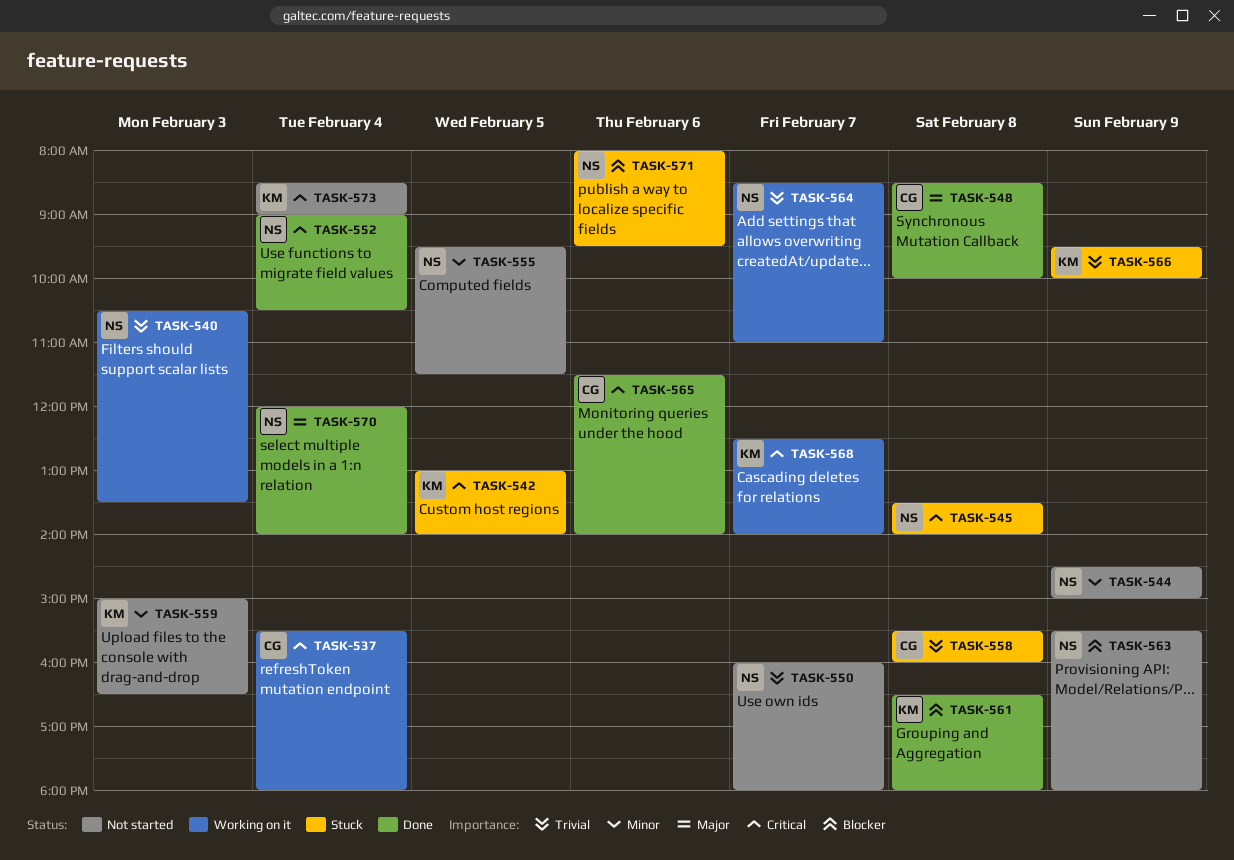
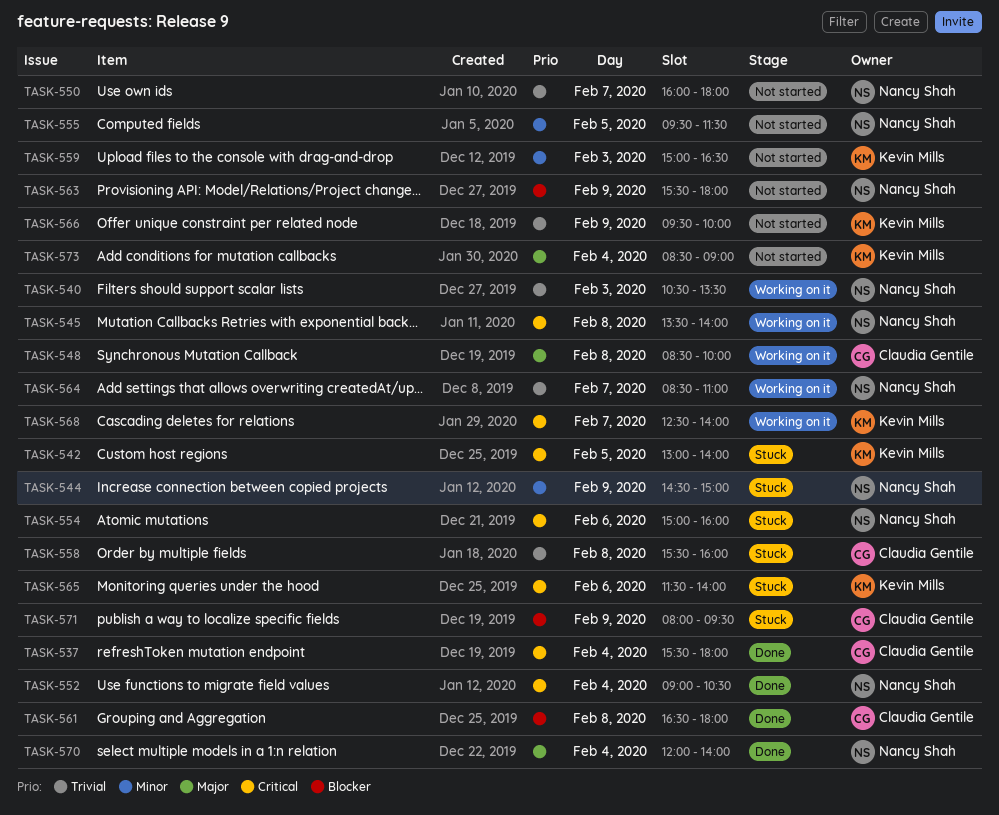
TASK-537, status: Working on it -> Done
TASK-544, status: Not started -> Stuck
TASK-545, status: Stuck -> Working on it
TASK-548, status: Done -> Working on it
TASK-554: none -> present
TASK-561, owner: Kevin Mills -> Claudia Gentile
TASK-565, status: Done -> Stuck
TASK-565, owner: Claudia Gentile -> Kevin Mills
TASK-566, status: Stuck -> Not started
TASK-571, owner: Nancy Shah -> Claudia Gentile
TASK-571, day: Feb 6 -> Feb 9
TASK-573, priority: Critical -> Major

